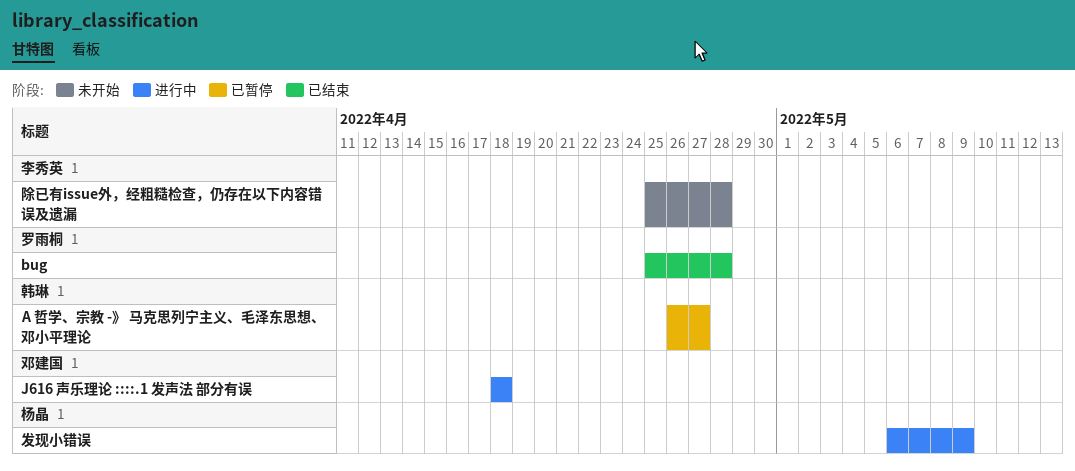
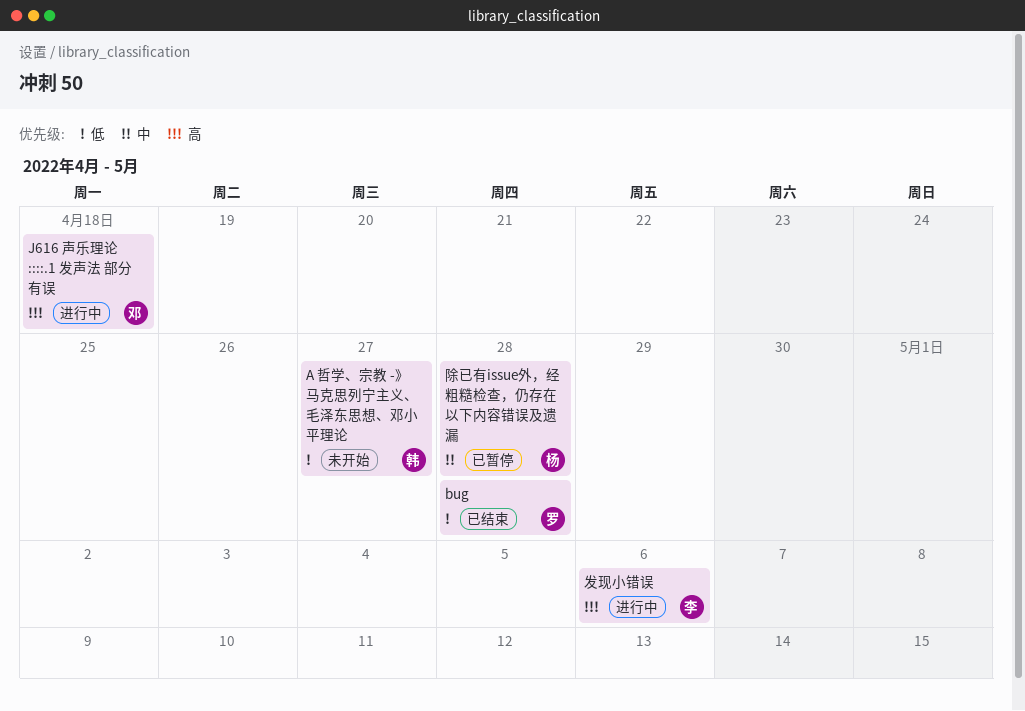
A 哲学、宗教 -》 马克思列宁主义、毛泽东思想、邓小平理论, status: 已暂停 -> 未开始
发现小错误, owner: 杨晶 -> 李秀英
发现小错误, due: May 9 -> May 6
除已有issue外，经粗糙检查，仍存在以下内容错误及遗漏, status: 未开始 -> 已暂停
除已有issue外，经粗糙检查，仍存在以下内容错误及遗漏, owner: 李秀英 -> 杨晶

